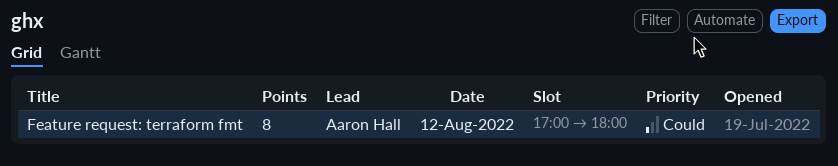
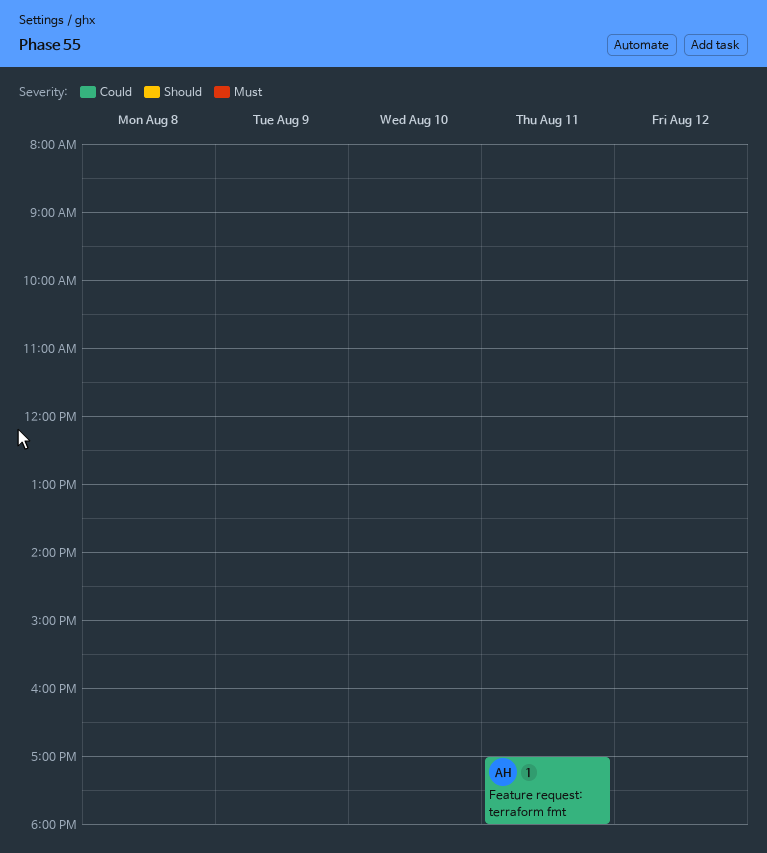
Feature request: terraform fmt, estimate: 8 -> 1
Feature request: terraform fmt, day: Aug 12 -> Aug 11

